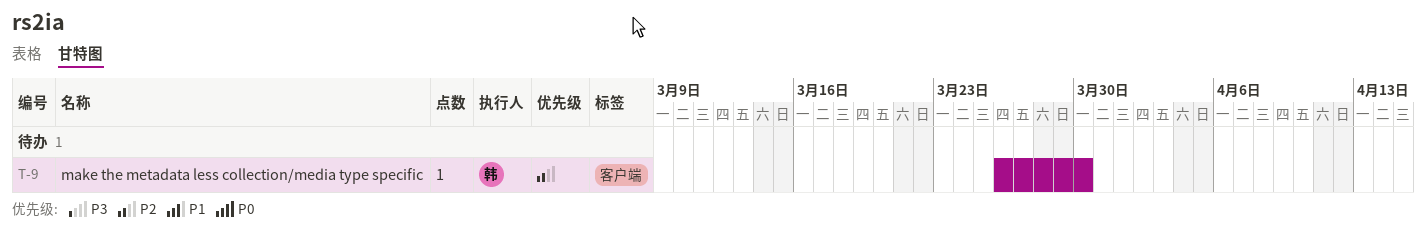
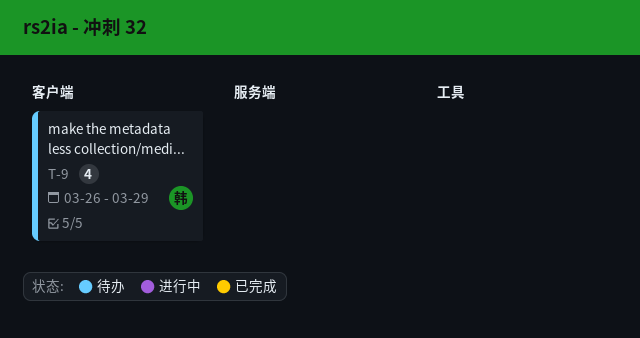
T-9, estimate: 1 -> 4
T-9, due: Mar 30 -> Mar 29

